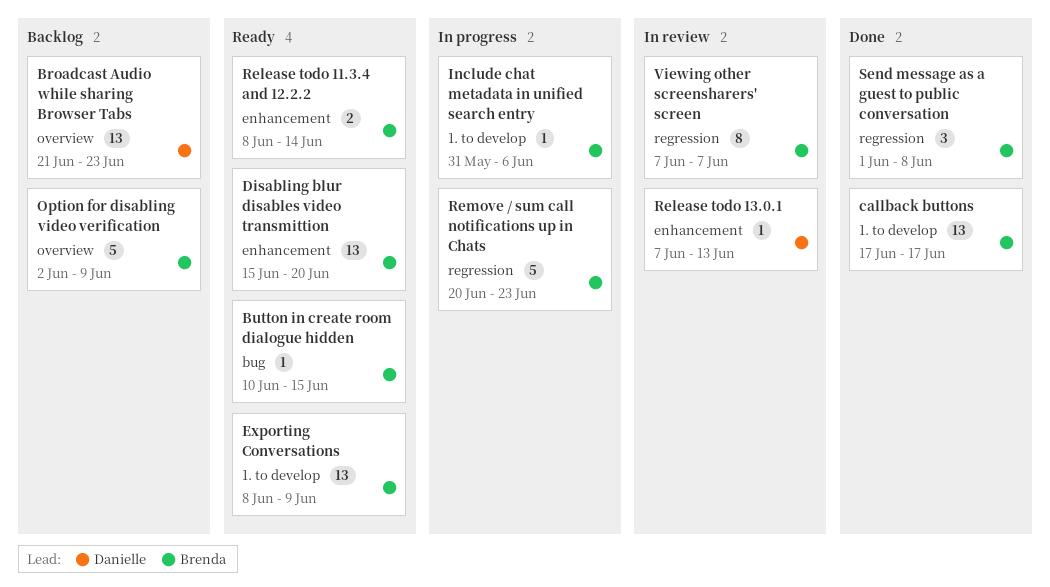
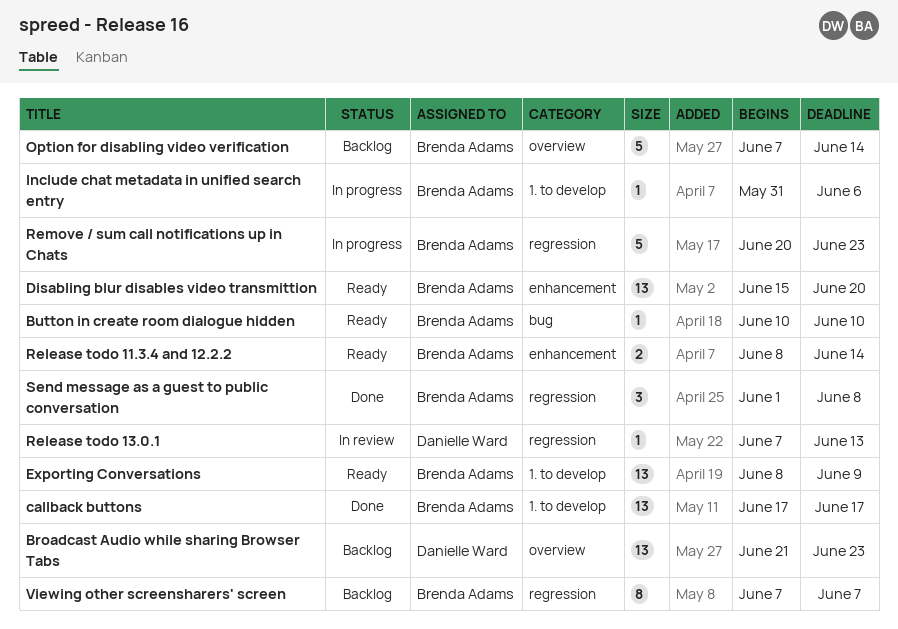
Button in create room dialogue hidden, due: Jun 15 -> Jun 10
Option for disabling video verification, start: Jun 2 -> Jun 7
Option for disabling video verification, due: Jun 9 -> Jun 14
Release todo 13.0.1, label: enhancement -> regression
Viewing other screensharers' screen, status: In review -> Backlog

